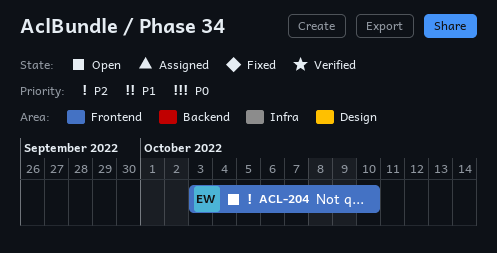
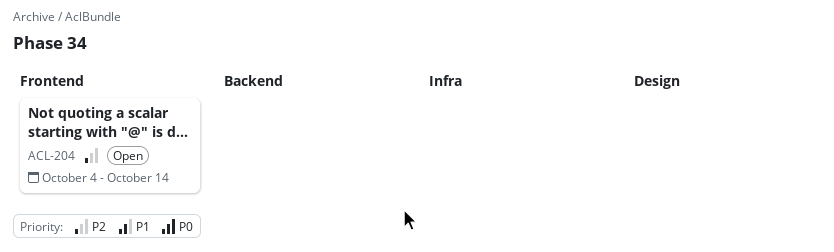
ACL-204, start: Oct 3 -> Oct 4
ACL-204, due: Oct 10 -> Oct 14

